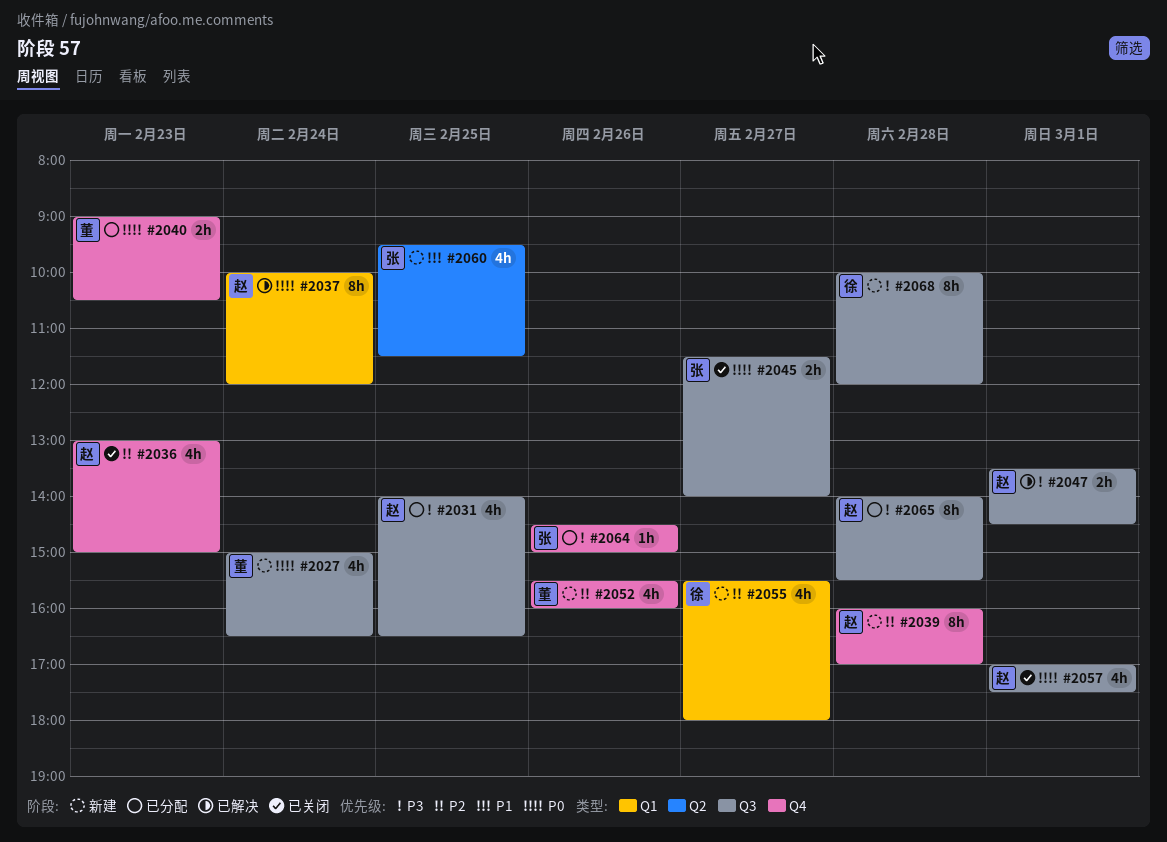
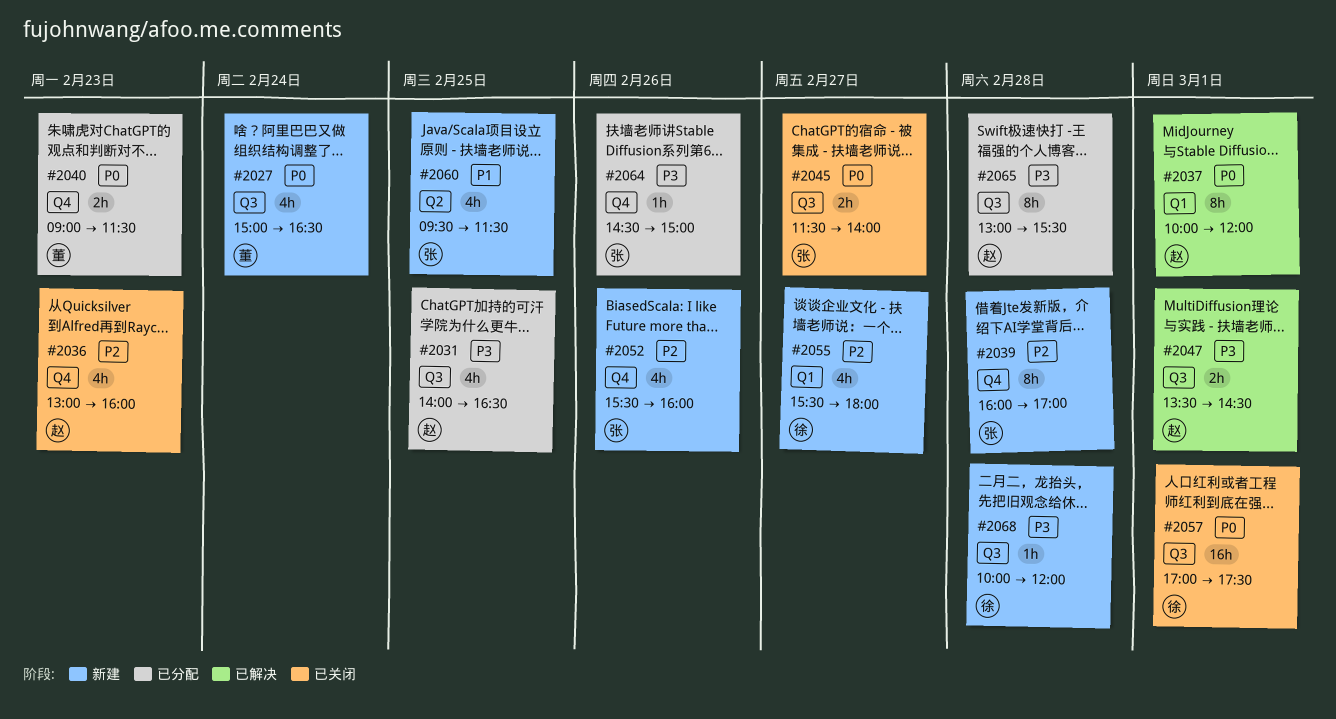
#2036, ends: 15:00 -> 16:00
#2037, day: Feb 24 -> Mar 1
#2039, owner: 赵 -> 张
#2040, ends: 10:30 -> 11:30
#2052, owner: 董 -> 张
#2057, owner: 赵 -> 徐
#2057, estimate: 4h -> 16h
#2065, begins: 14:00 -> 13:00
#2068, estimate: 8h -> 1h

